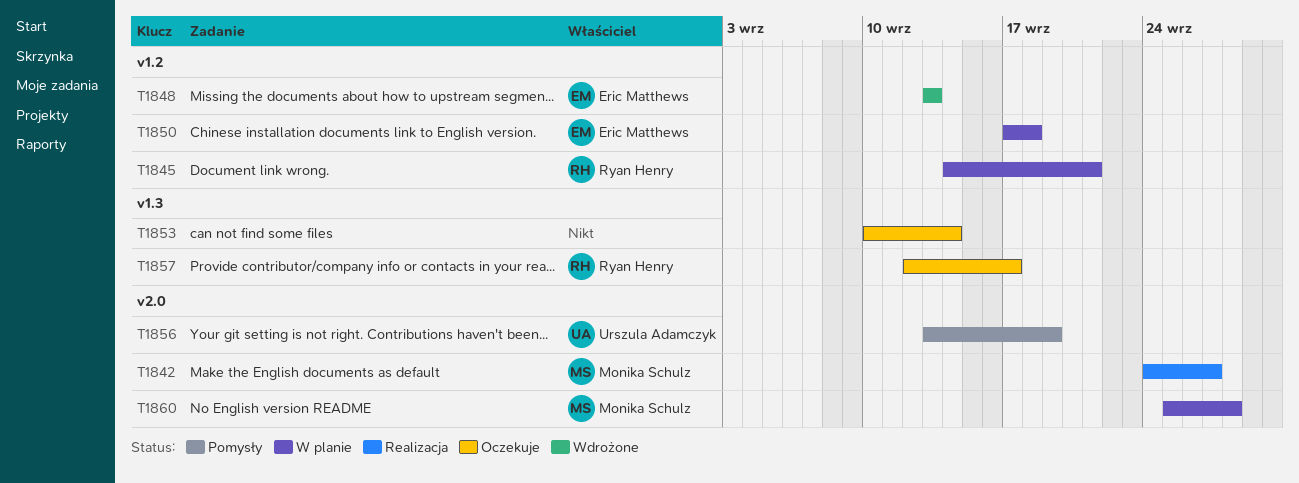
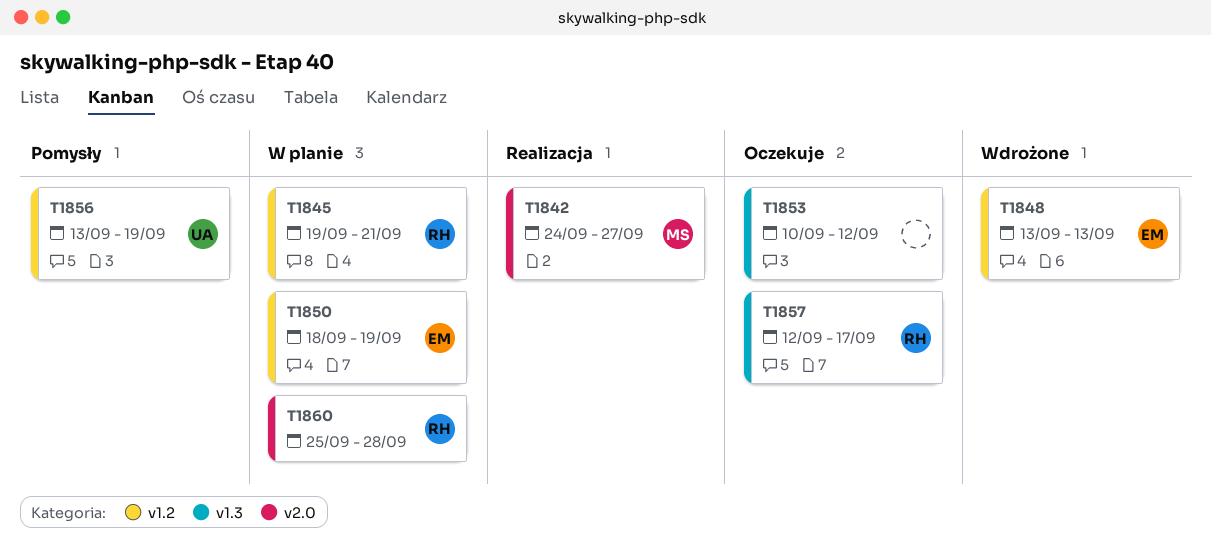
T1845, start: Sep 14 -> Sep 19
T1850, start: Sep 17 -> Sep 18
T1850, due: Sep 18 -> Sep 19
T1853, due: Sep 14 -> Sep 12
T1856, label: v2.0 -> v1.2
T1860, owner: Monika Schulz -> Ryan Henry

